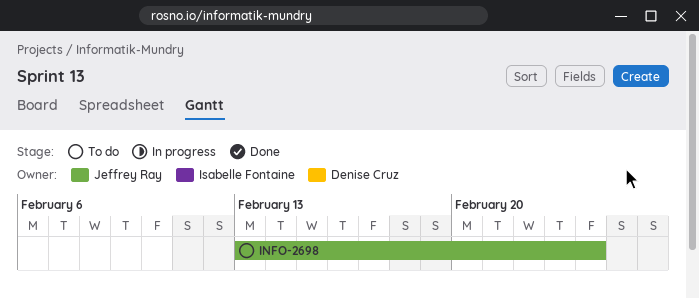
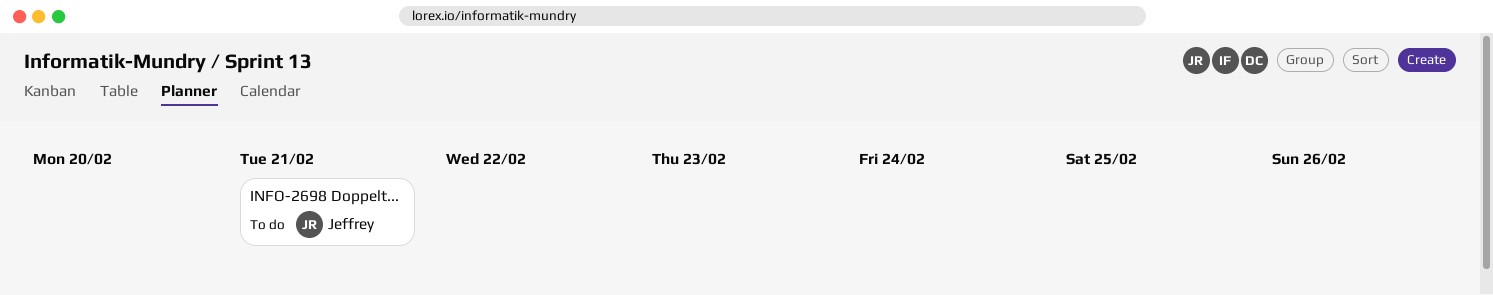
INFO-2698, due: Feb 24 -> Feb 21

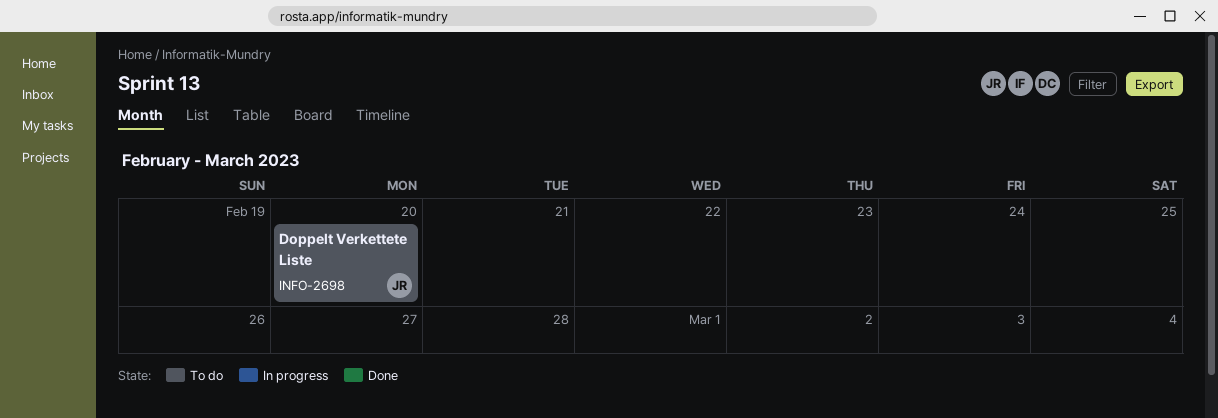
INFO-2698, due: Feb 21 -> Feb 20

